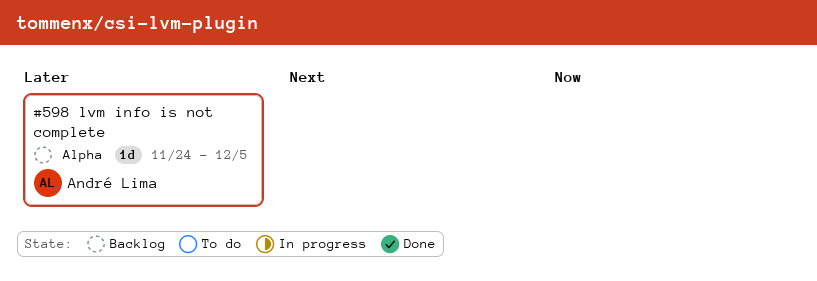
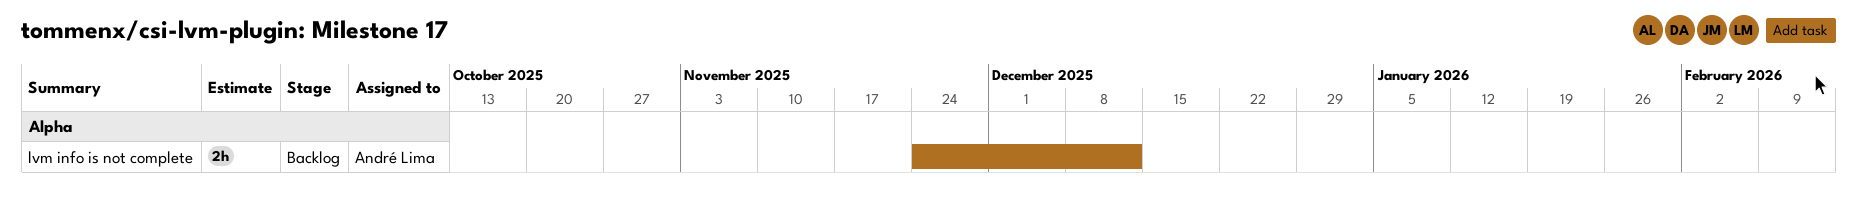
lvm info is not complete, estimate: 1d -> 2h
lvm info is not complete, due: Dec 5 -> Dec 12

